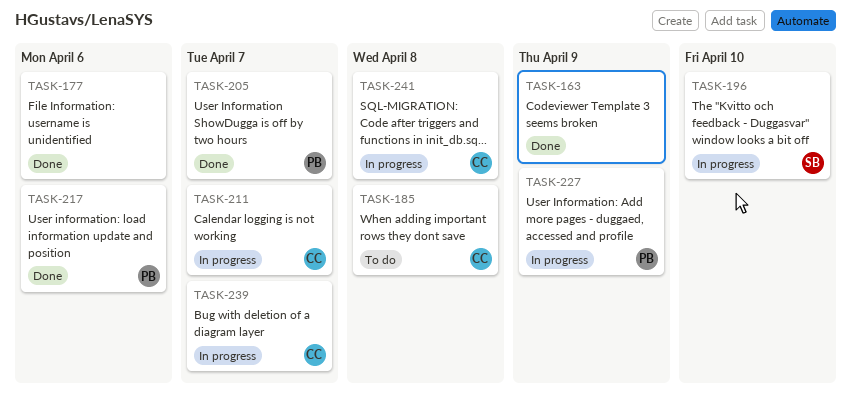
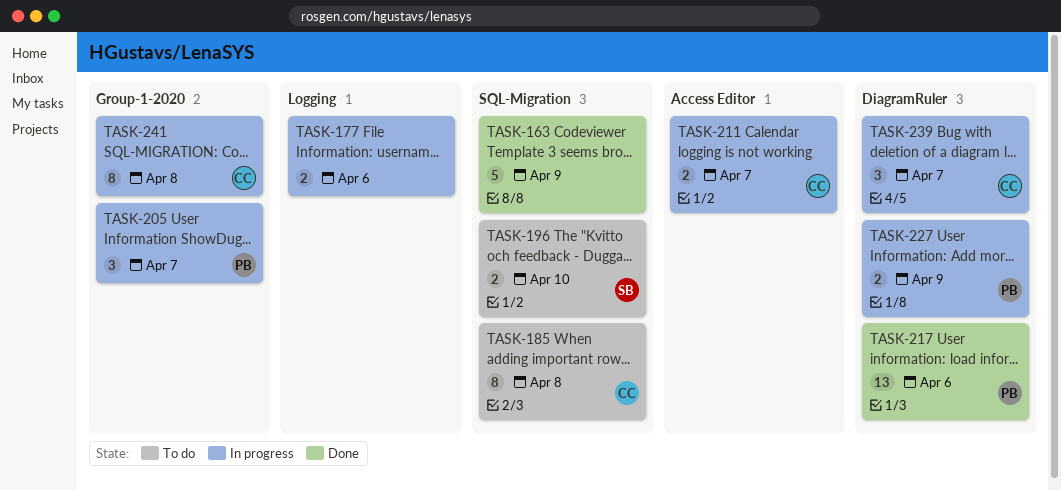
TASK-177, status: Done -> In progress
TASK-196, status: In progress -> To do
TASK-205, status: Done -> In progress

